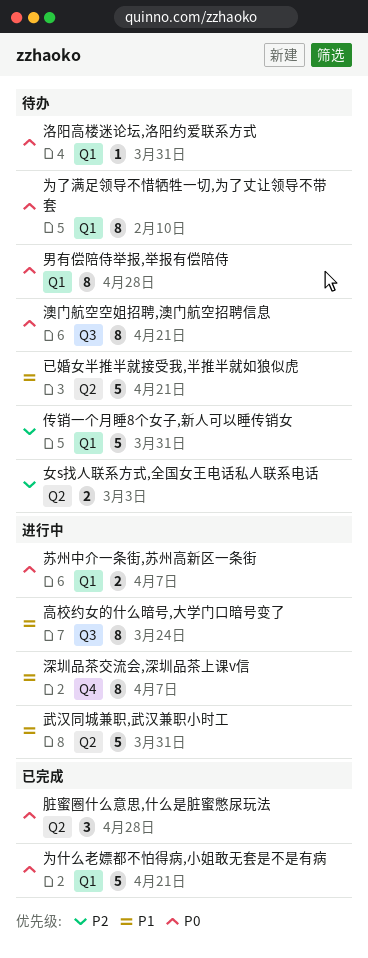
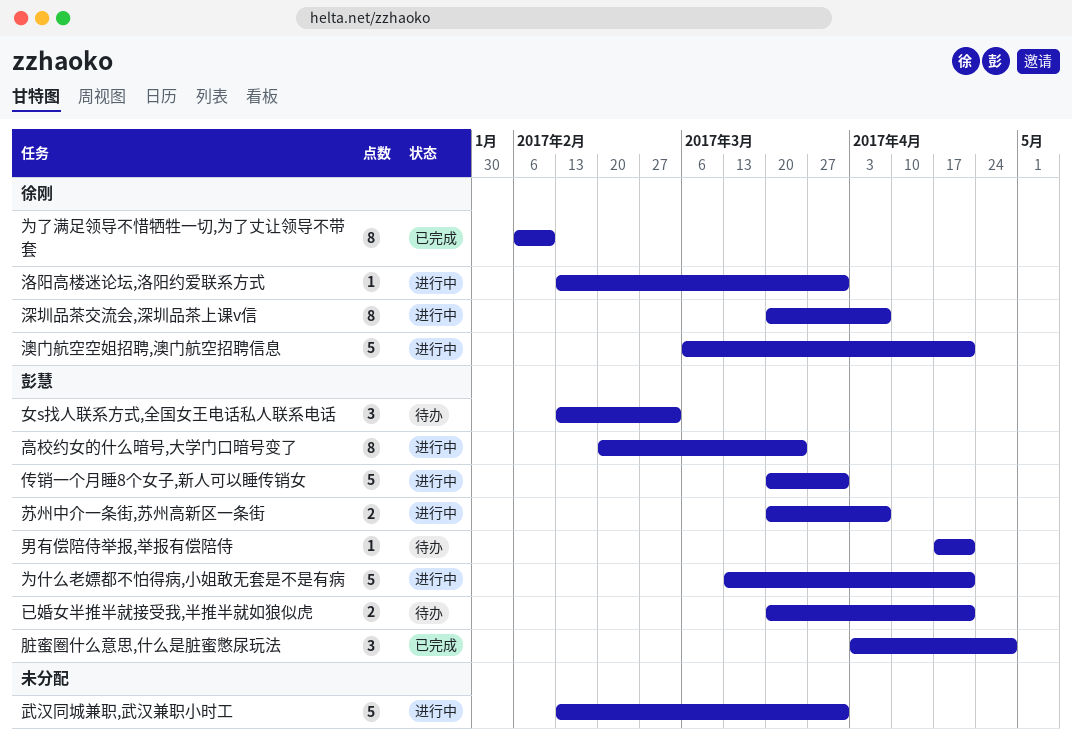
为了满足领导不惜牺牲一切,为了丈让领导不带套, status: 待办 -> 已完成
为什么老嫖都不怕得病,小姐敢无套是不是有病, status: 已完成 -> 进行中
传销一个月睡8个女子,新人可以睡传销女, status: 待办 -> 进行中
女s找人联系方式,全国女王电话私人联系电话, estimate: 2 -> 3
已婚女半推半就接受我,半推半就如狼似虎, estimate: 5 -> 2
洛阳高楼迷论坛,洛阳约爱联系方式, status: 待办 -> 进行中
澳门航空空姐招聘,澳门航空招聘信息, status: 待办 -> 进行中
澳门航空空姐招聘,澳门航空招聘信息, estimate: 8 -> 5
男有偿陪侍举报,举报有偿陪侍, estimate: 8 -> 1
男有偿陪侍举报,举报有偿陪侍, due: Apr 28 -> Apr 21

